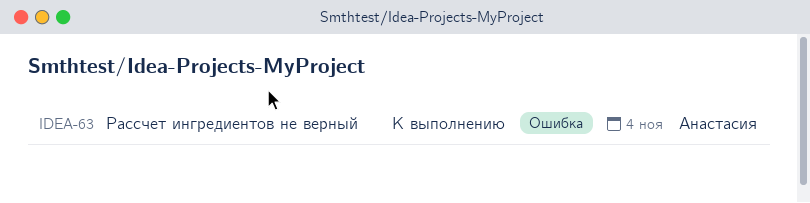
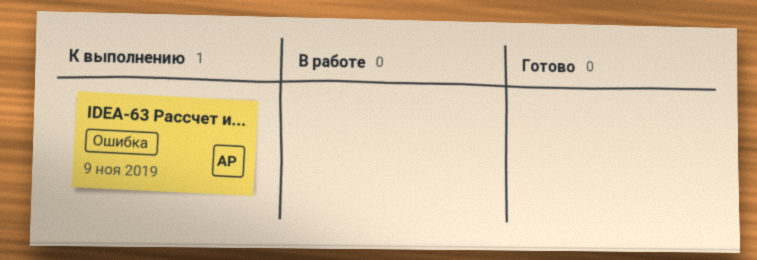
IDEA-63, due: Nov 4 -> Nov 9

